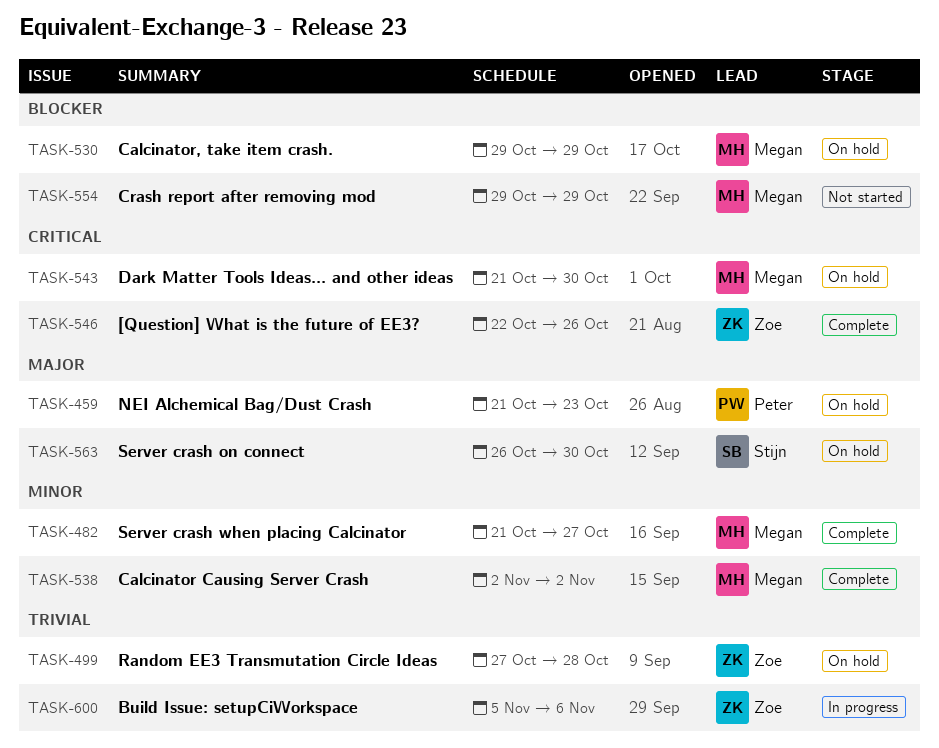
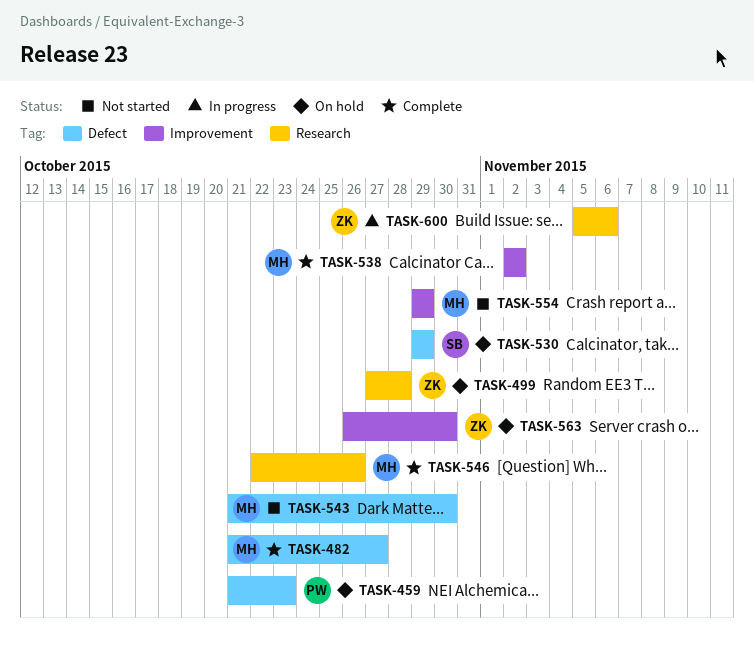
TASK-530, owner: Megan -> Stijn
TASK-543, status: On hold -> Not started
TASK-546, owner: Zoe -> Megan
TASK-563, owner: Stijn -> Zoe

